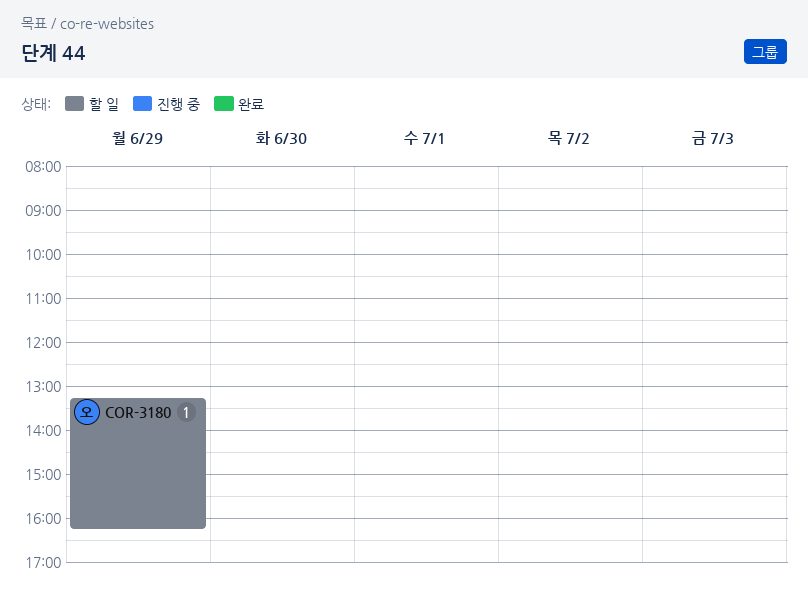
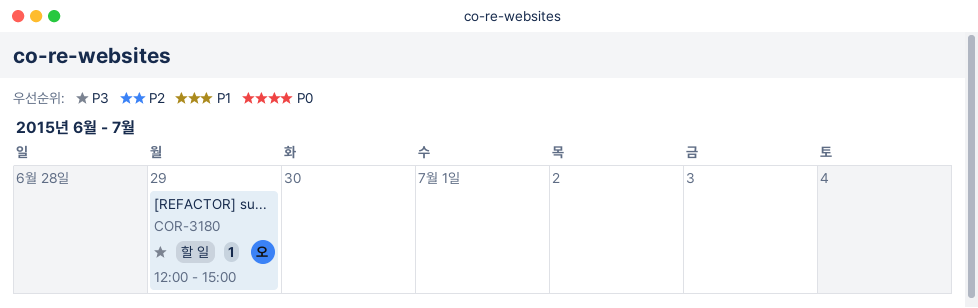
COR-3180, begins: 13:15 -> 12:00
COR-3180, ends: 16:15 -> 15:00

